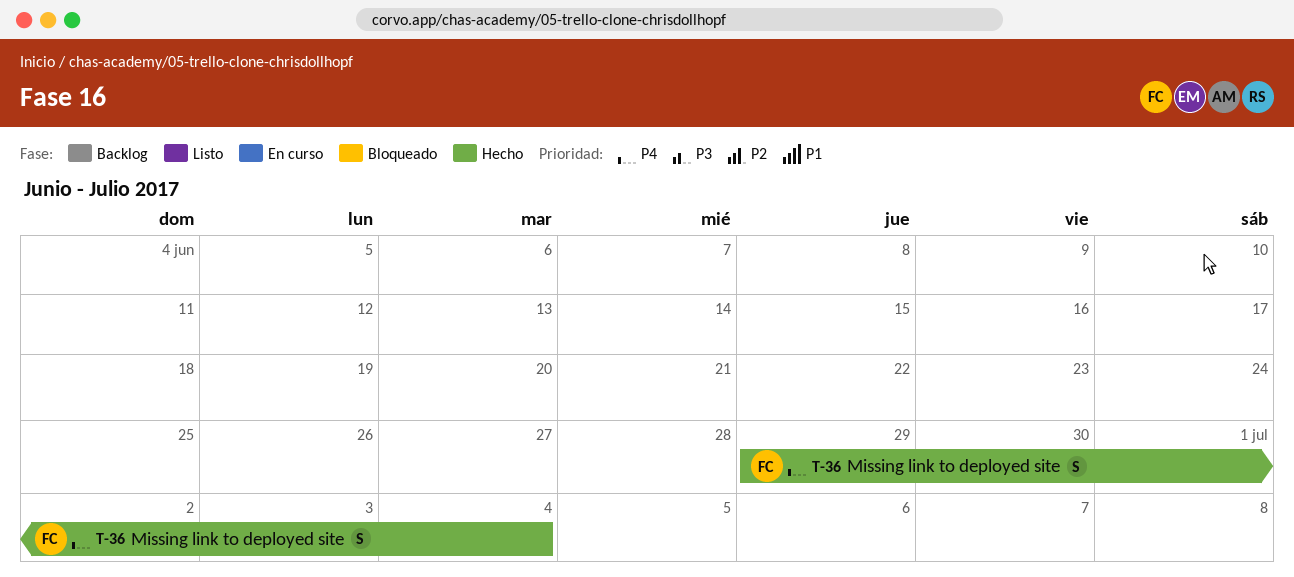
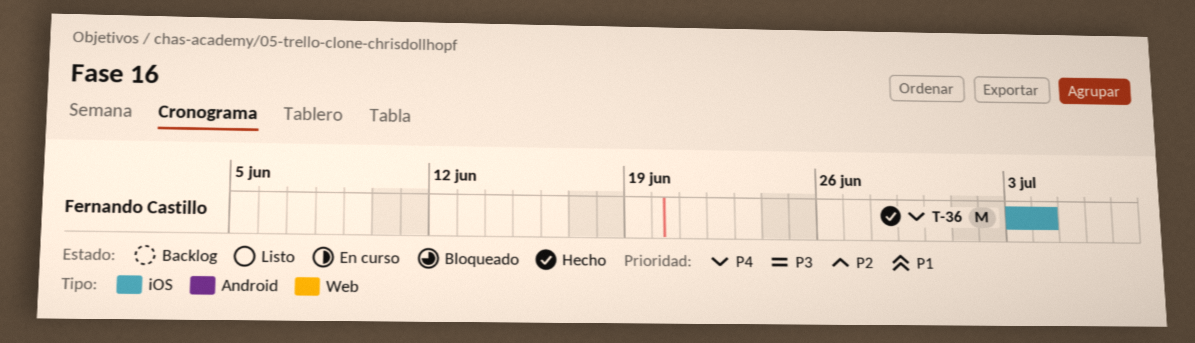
T-36, estimate: S -> M
T-36, start: Jun 29 -> Jul 3

